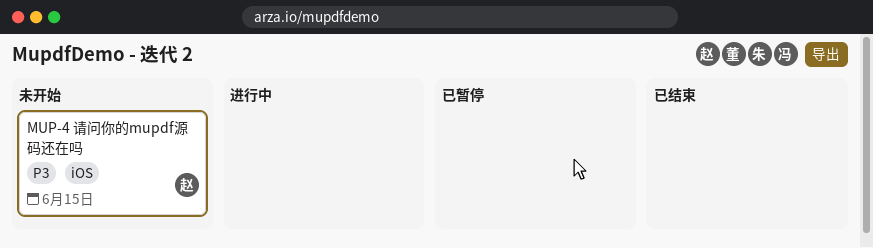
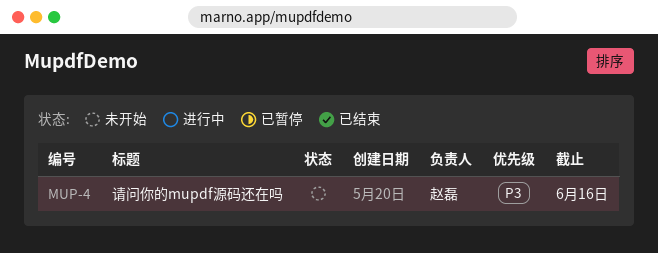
MUP-4, due: Jun 15 -> Jun 16

